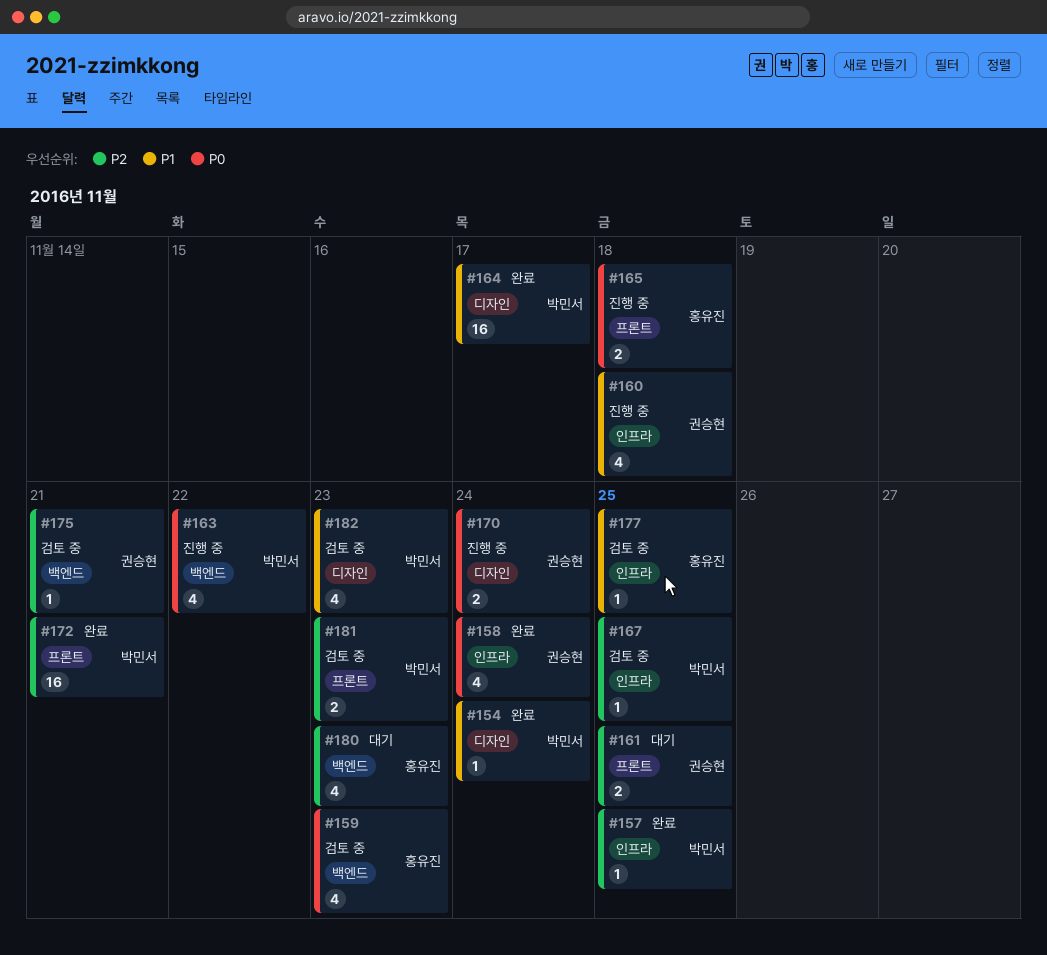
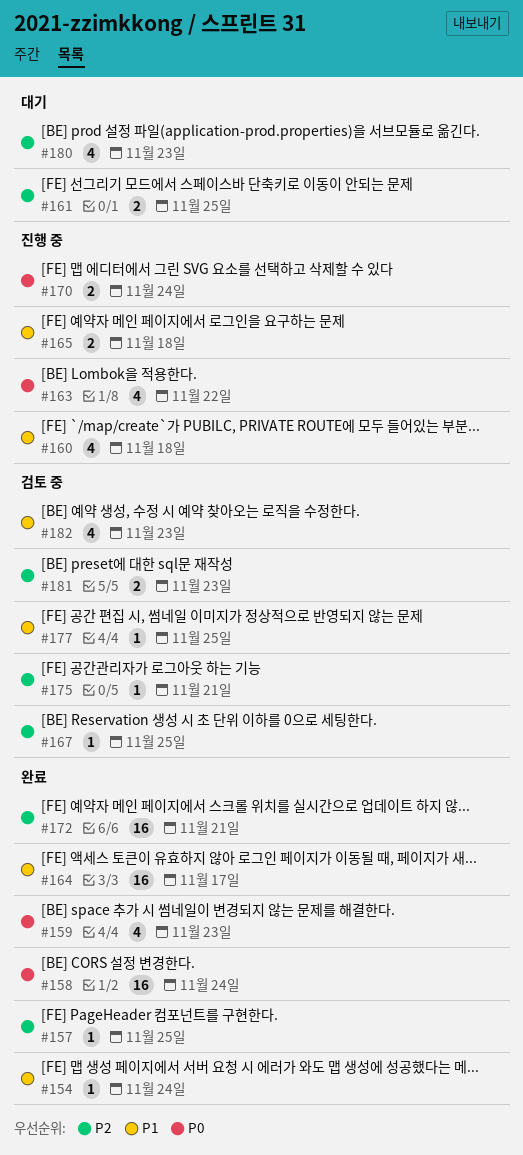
#158, estimate: 4 -> 16
#159, status: 검토 중 -> 완료
#165, priority: P0 -> P1

